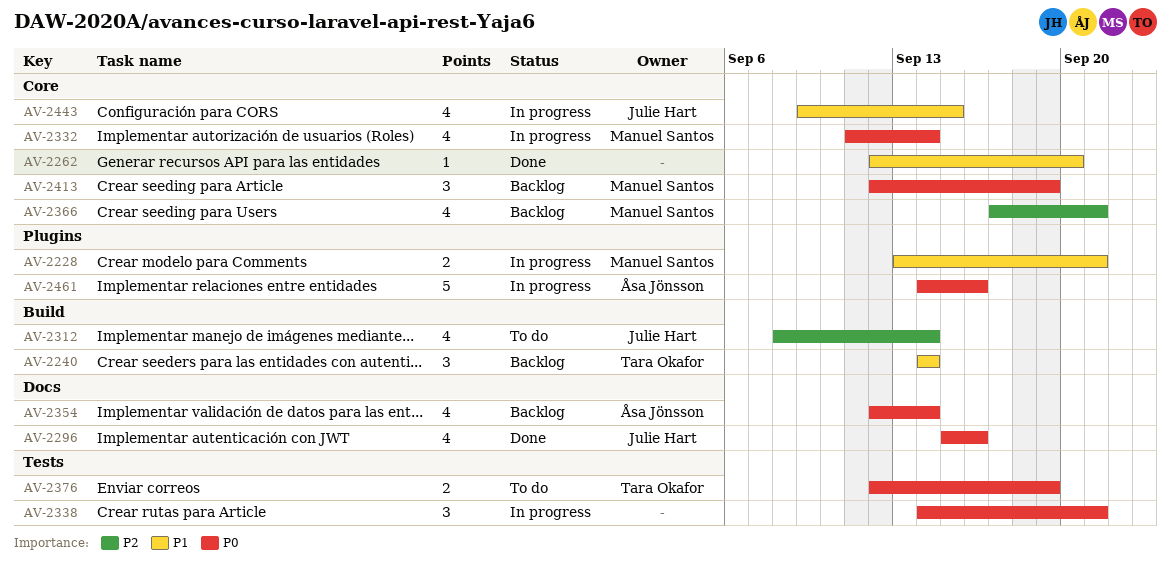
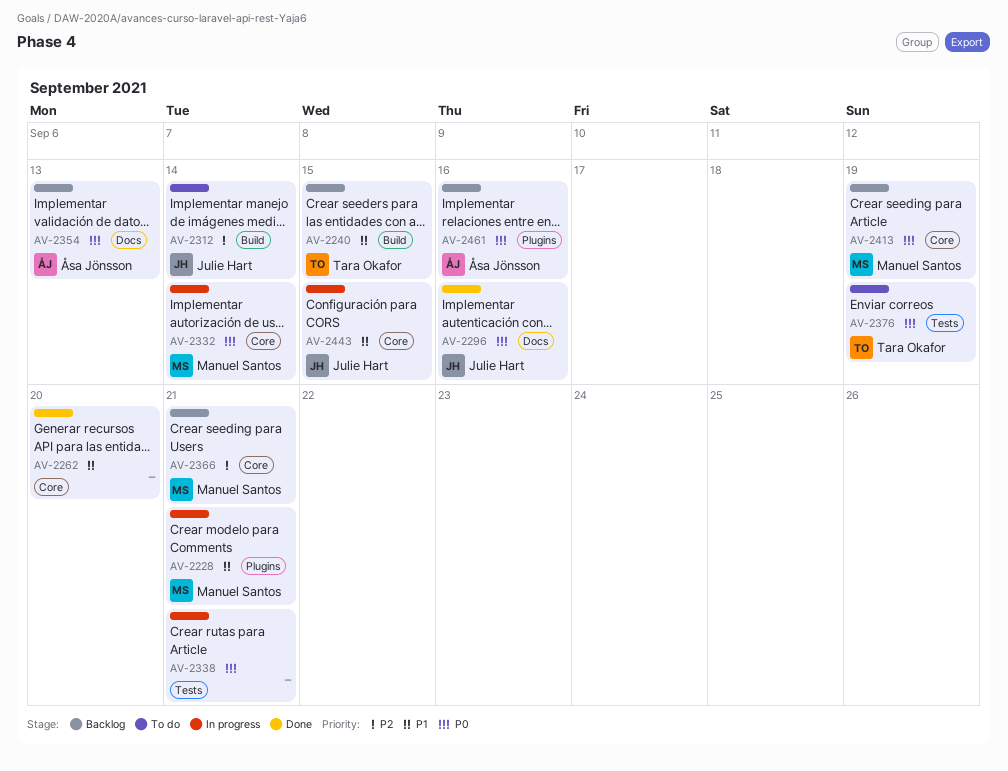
AV-2240, due: Sep 14 -> Sep 15
AV-2354, due: Sep 14 -> Sep 13
AV-2461, status: In progress -> Backlog

